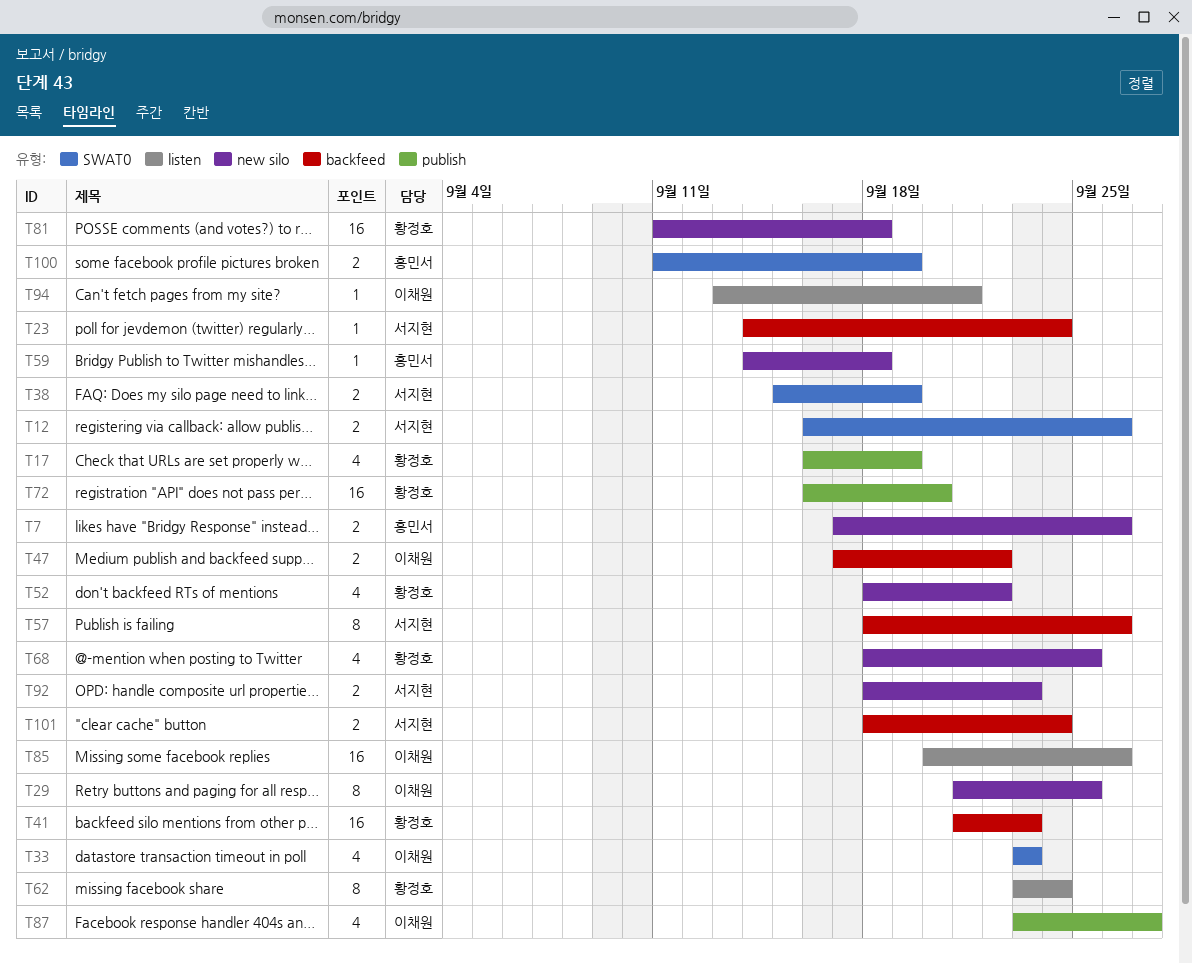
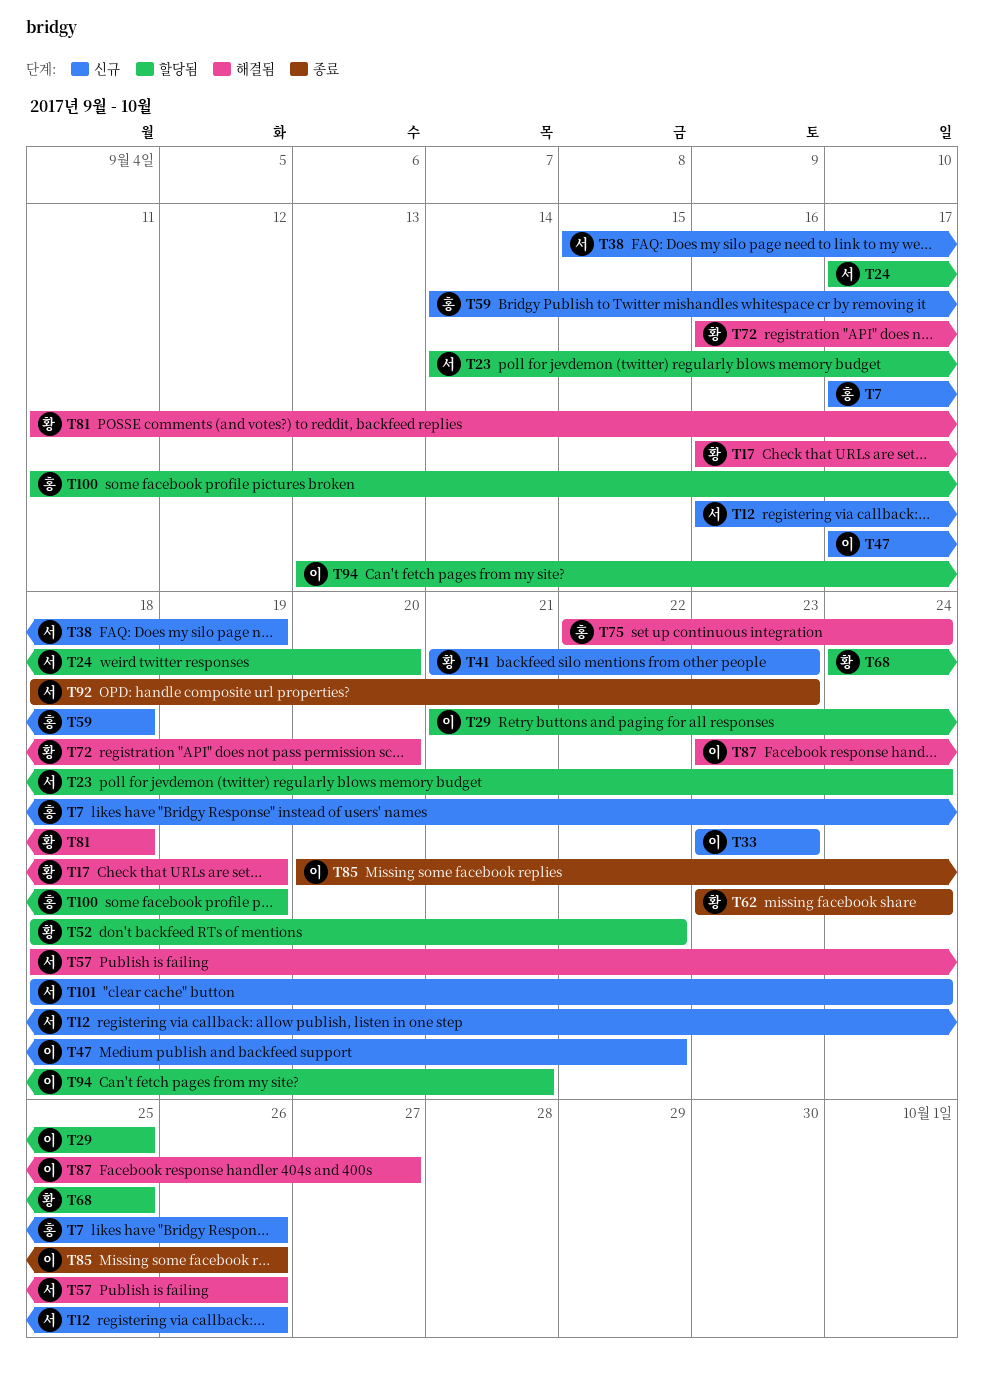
T24: none -> present
T68, start: Sep 18 -> Sep 24
T75: none -> present

